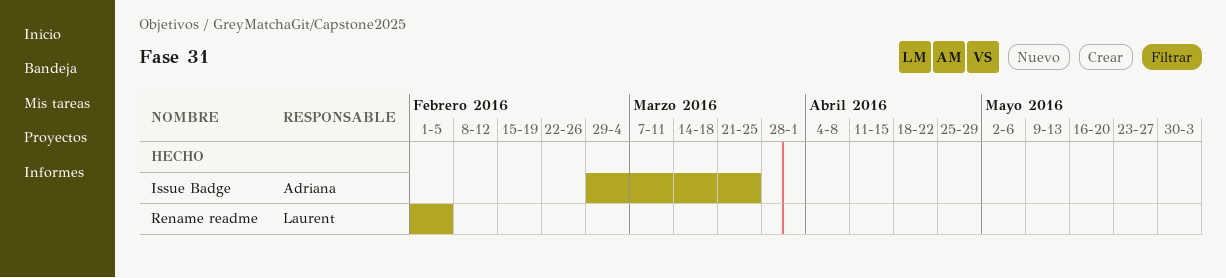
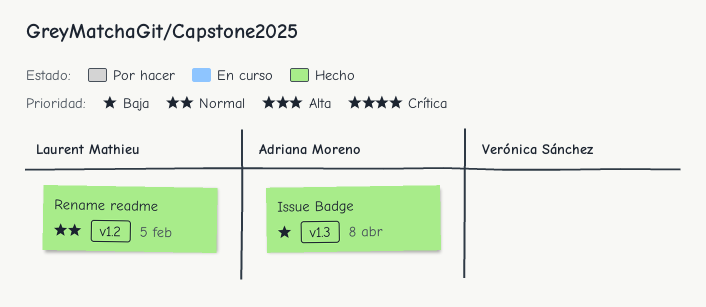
Issue Badge, due: Mar 25 -> Apr 8

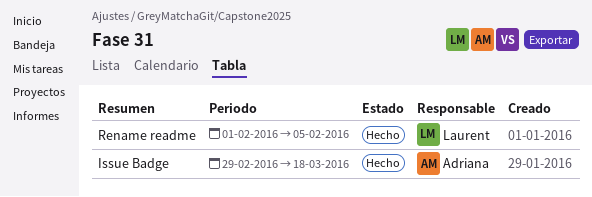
Issue Badge, due: Apr 8 -> Mar 18

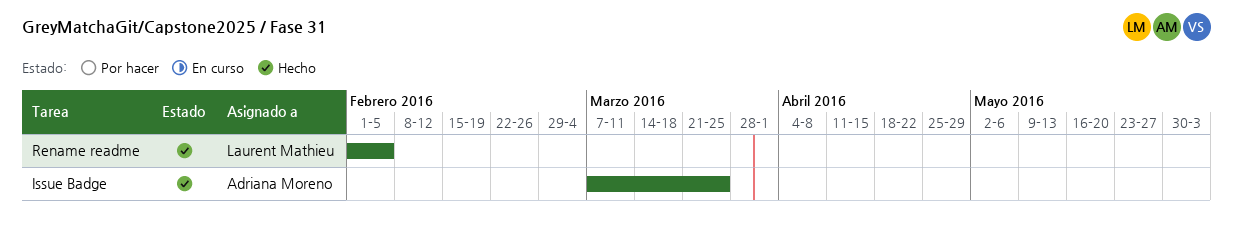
Issue Badge, start: Feb 29 -> Mar 7
Issue Badge, due: Mar 18 -> Mar 25

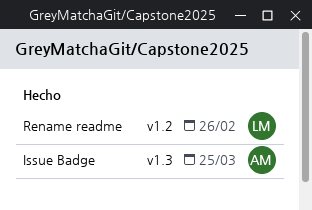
Rename readme, due: Feb 5 -> Feb 26

